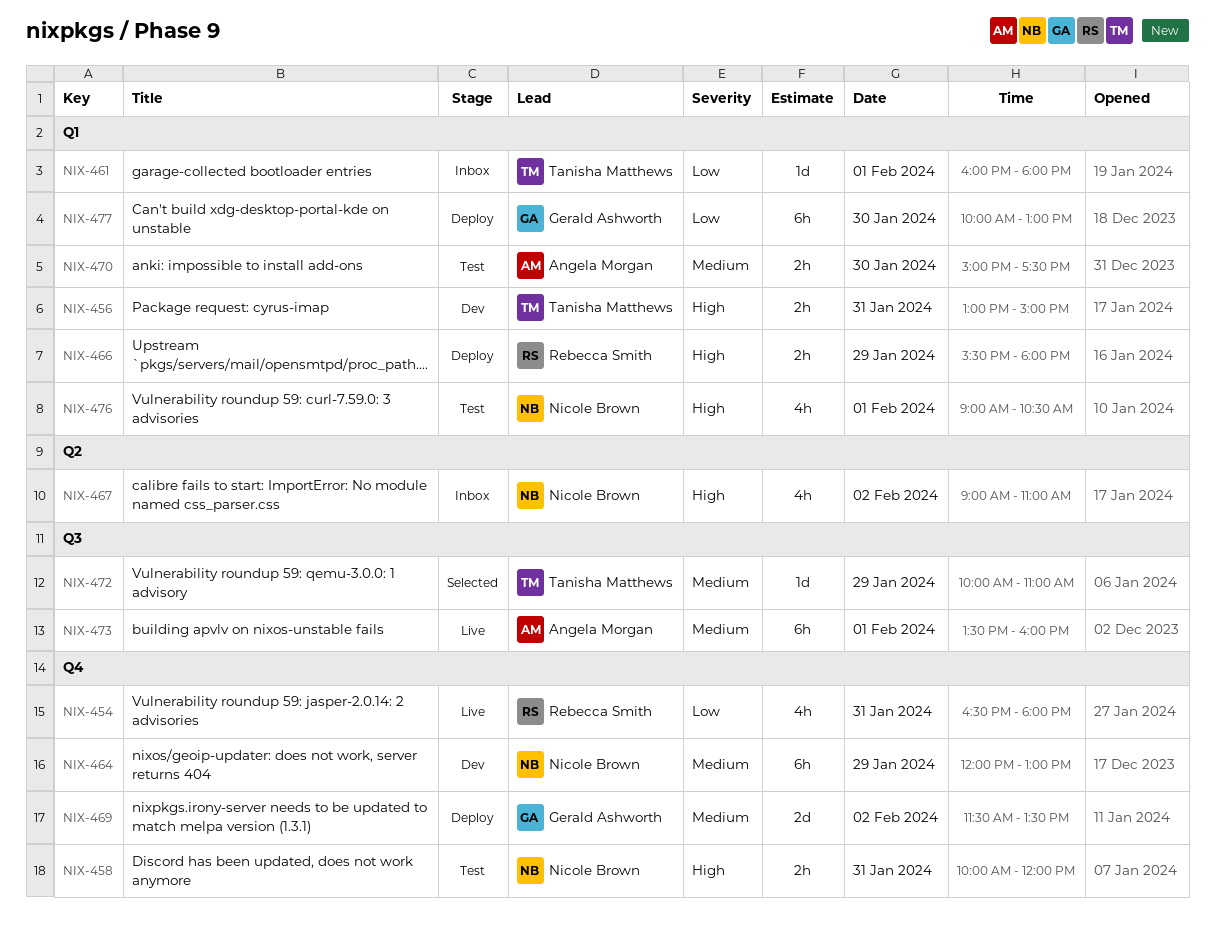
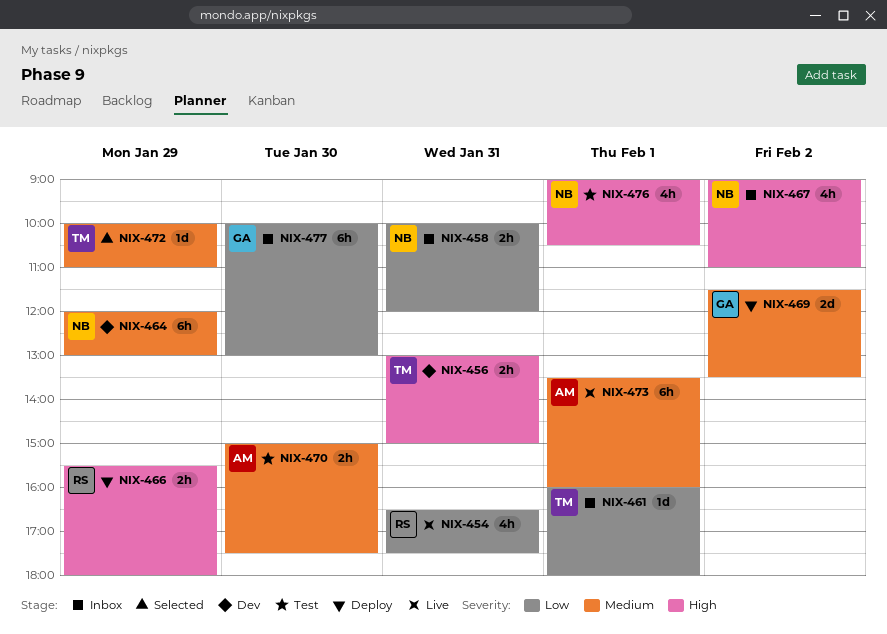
NIX-454, ends: 18:00 -> 17:30
NIX-458, status: Test -> Inbox
NIX-458, priority: High -> Low
NIX-477, status: Deploy -> Inbox

